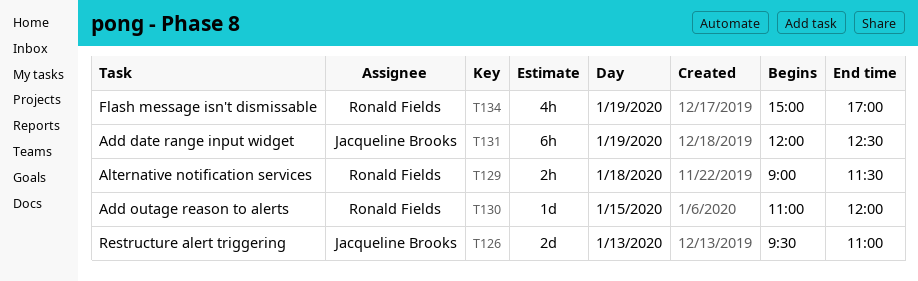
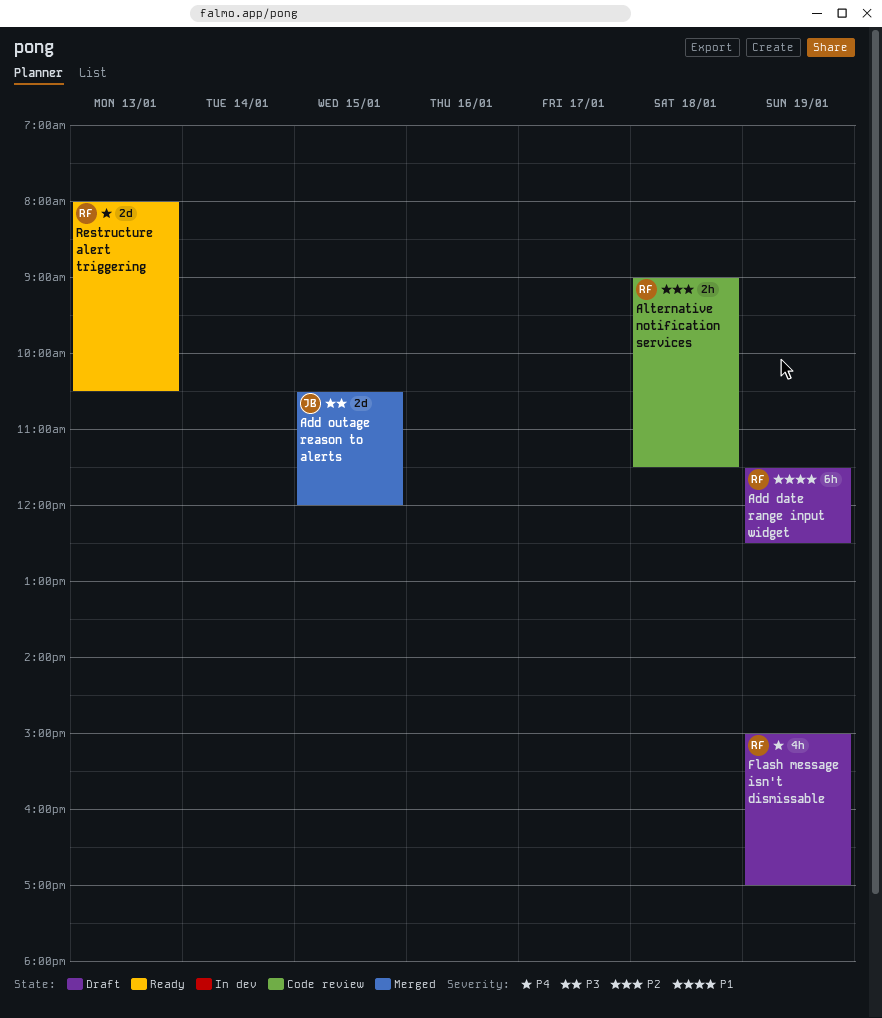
Add date range input widget, owner: Jacqueline Brooks -> Ronald Fields
Add date range input widget, begins: 12:00 -> 11:30
Add outage reason to alerts, owner: Ronald Fields -> Jacqueline Brooks
Add outage reason to alerts, estimate: 1d -> 2d
Add outage reason to alerts, begins: 11:00 -> 10:30
Restructure alert triggering, owner: Jacqueline Brooks -> Ronald Fields
Restructure alert triggering, begins: 09:30 -> 08:00
Restructure alert triggering, ends: 11:00 -> 10:30

